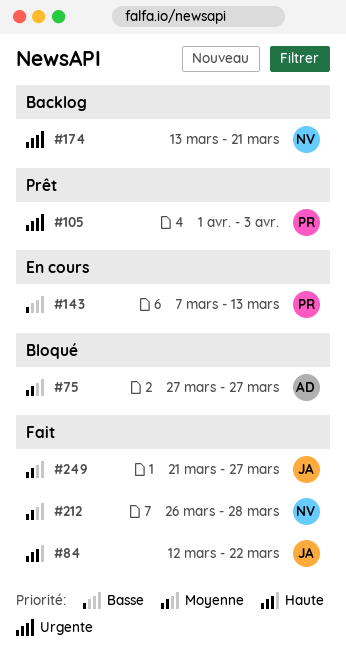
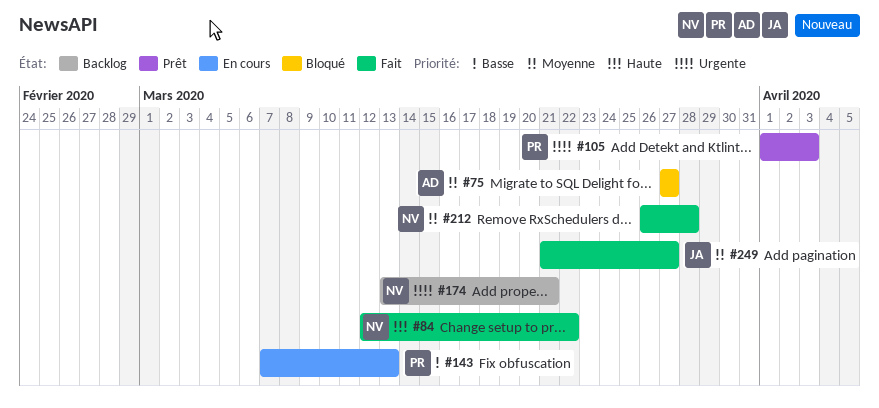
#84, owner: JA -> NV

